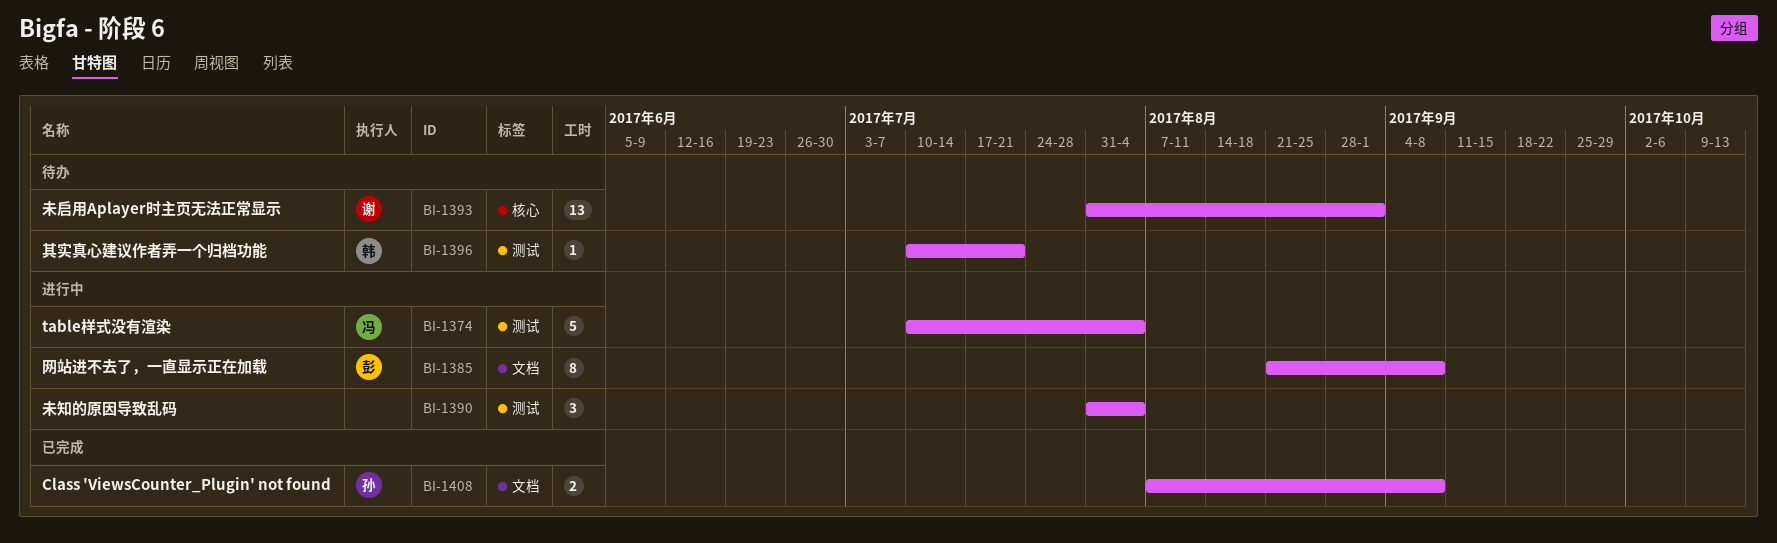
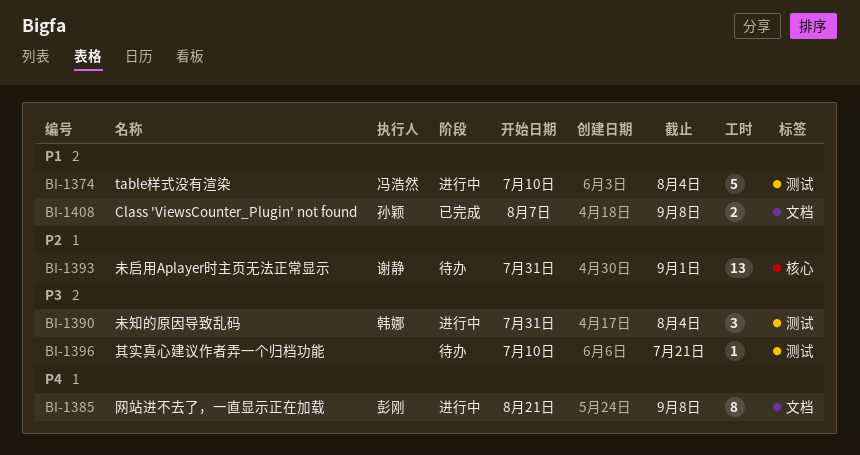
BI-1390, owner: none -> 韩娜
BI-1396, owner: 韩娜 -> none

